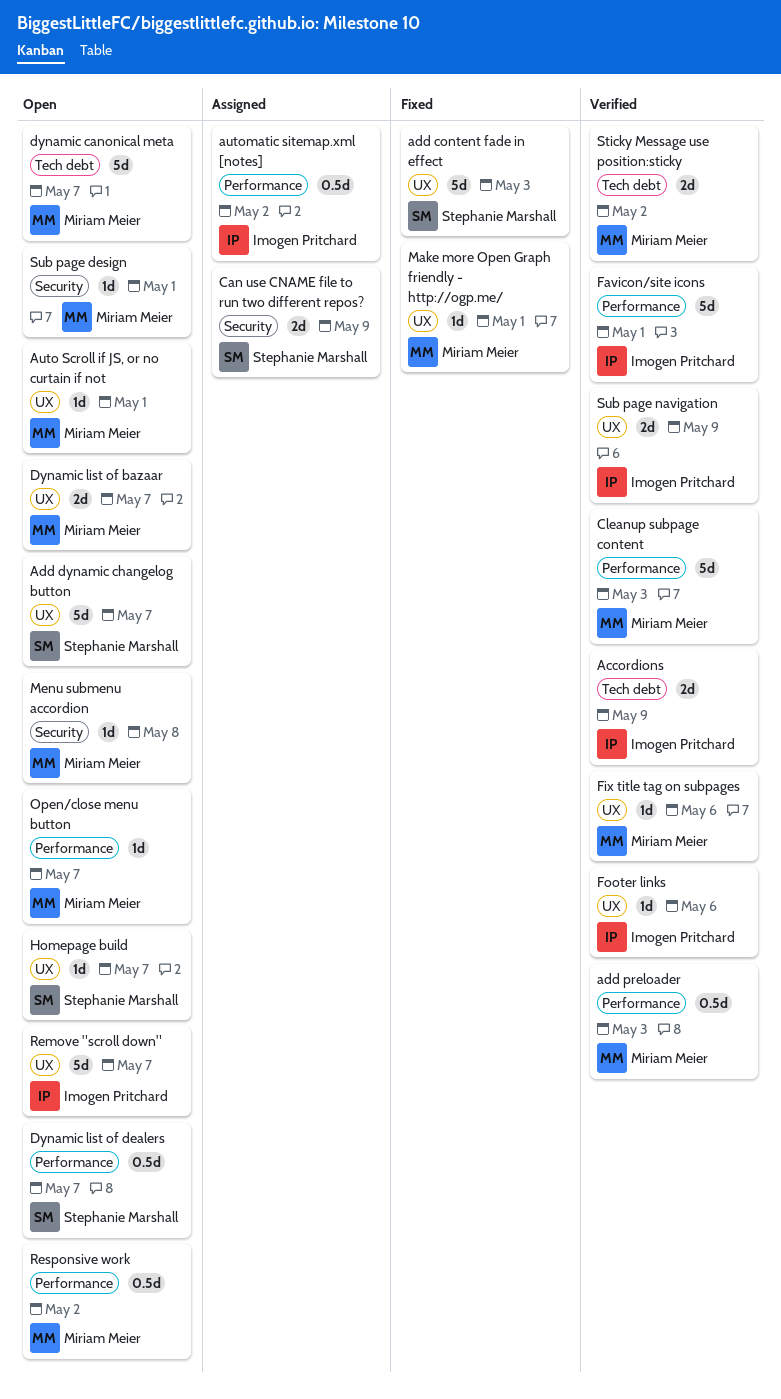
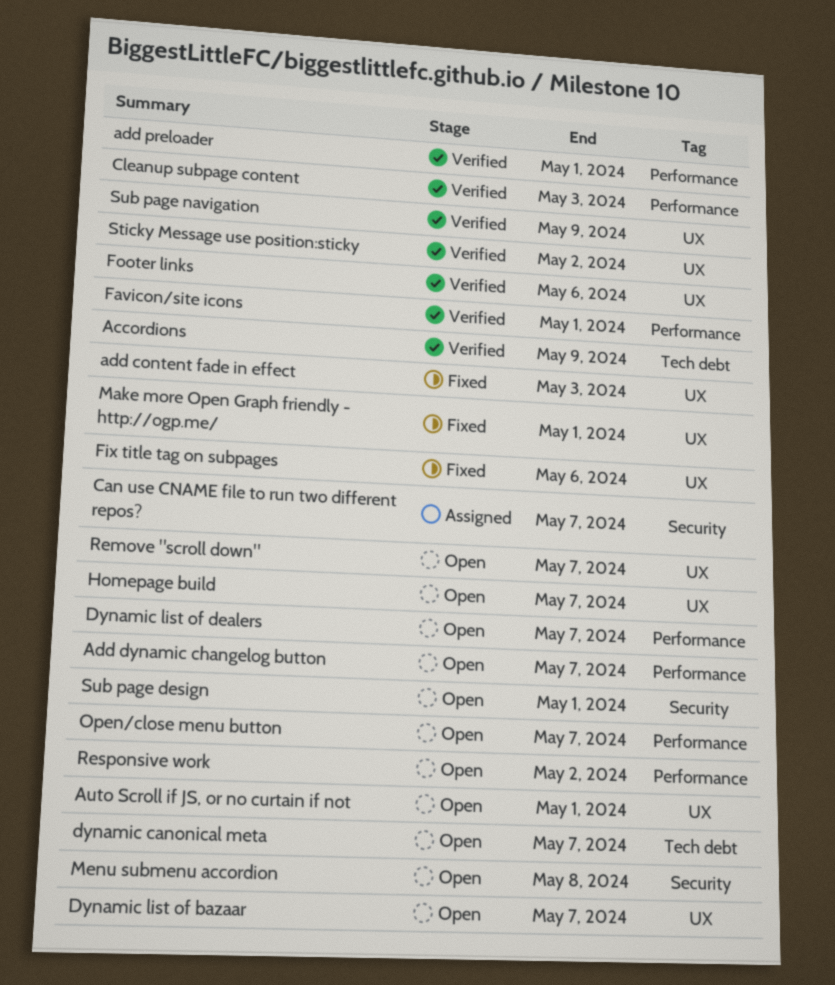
Add dynamic changelog button, label: UX -> Performance
add preloader, due: May 3 -> May 1
automatic sitemap.xml [notes]: present -> none
Can use CNAME file to run two different repos?, due: May 9 -> May 7
Fix title tag on subpages, status: Verified -> Fixed
Sticky Message use position:sticky, label: Tech debt -> UX

